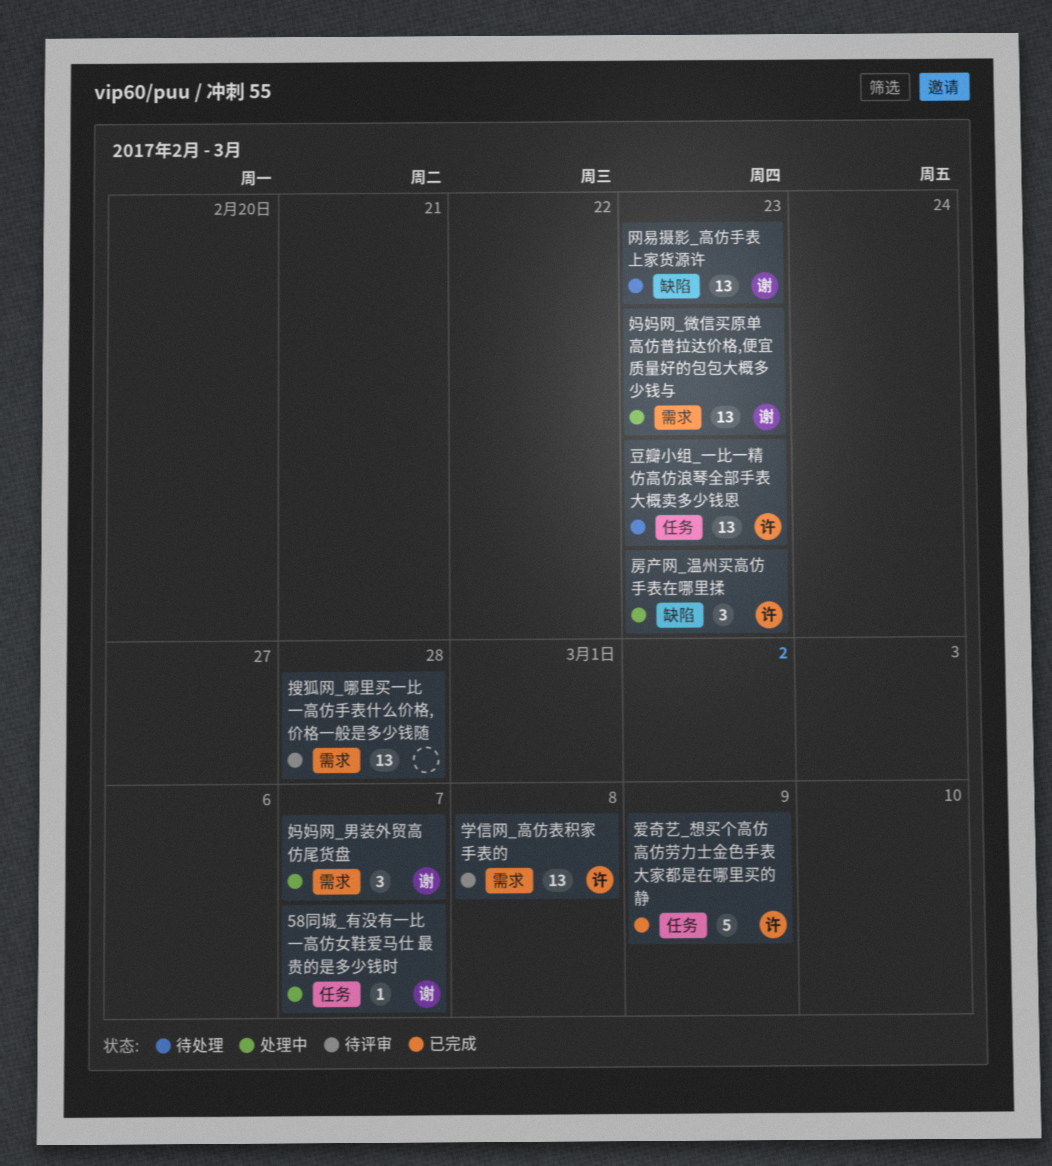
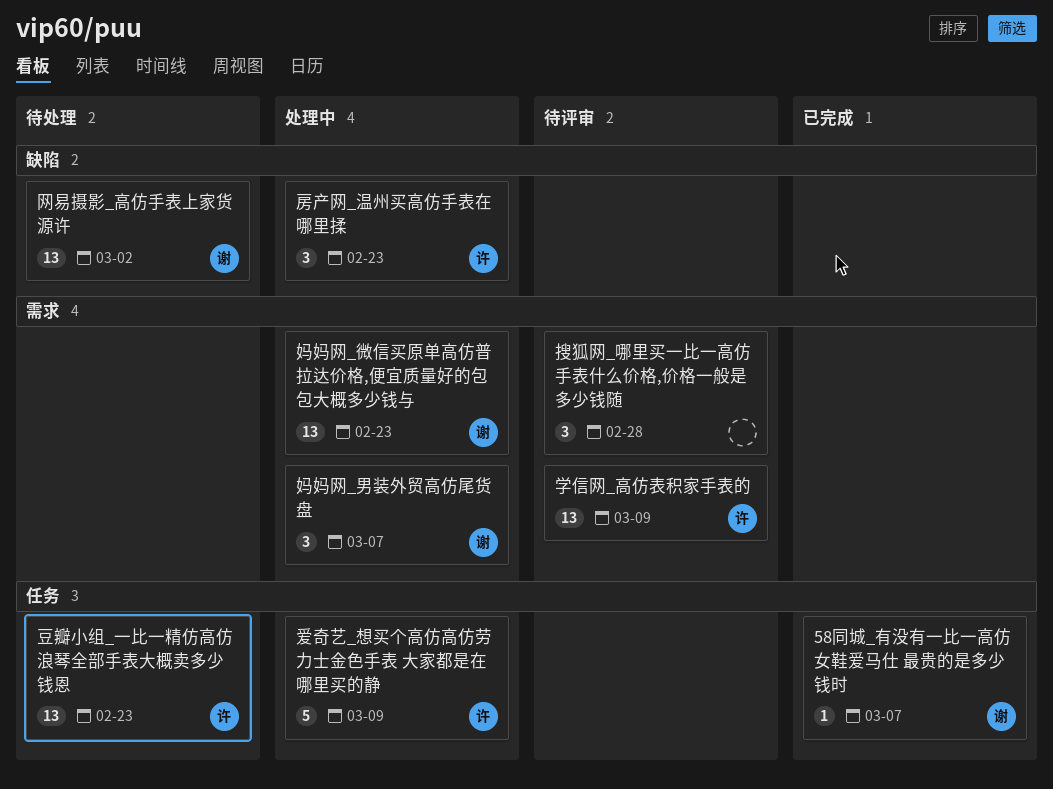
58同城_有没有一比一高仿女鞋爱马仕 最贵的是多少钱时, status: 处理中 -> 已完成
学信网_高仿表积家手表的, due: Mar 8 -> Mar 9
搜狐网_哪里买一比一高仿手表什么价格,价格一般是多少钱随, estimate: 13 -> 3
爱奇艺_想买个高仿高仿劳力士金色手表 大家都是在哪里买的静, status: 已完成 -> 处理中
网易摄影_高仿手表上家货源许, due: Feb 23 -> Mar 2

